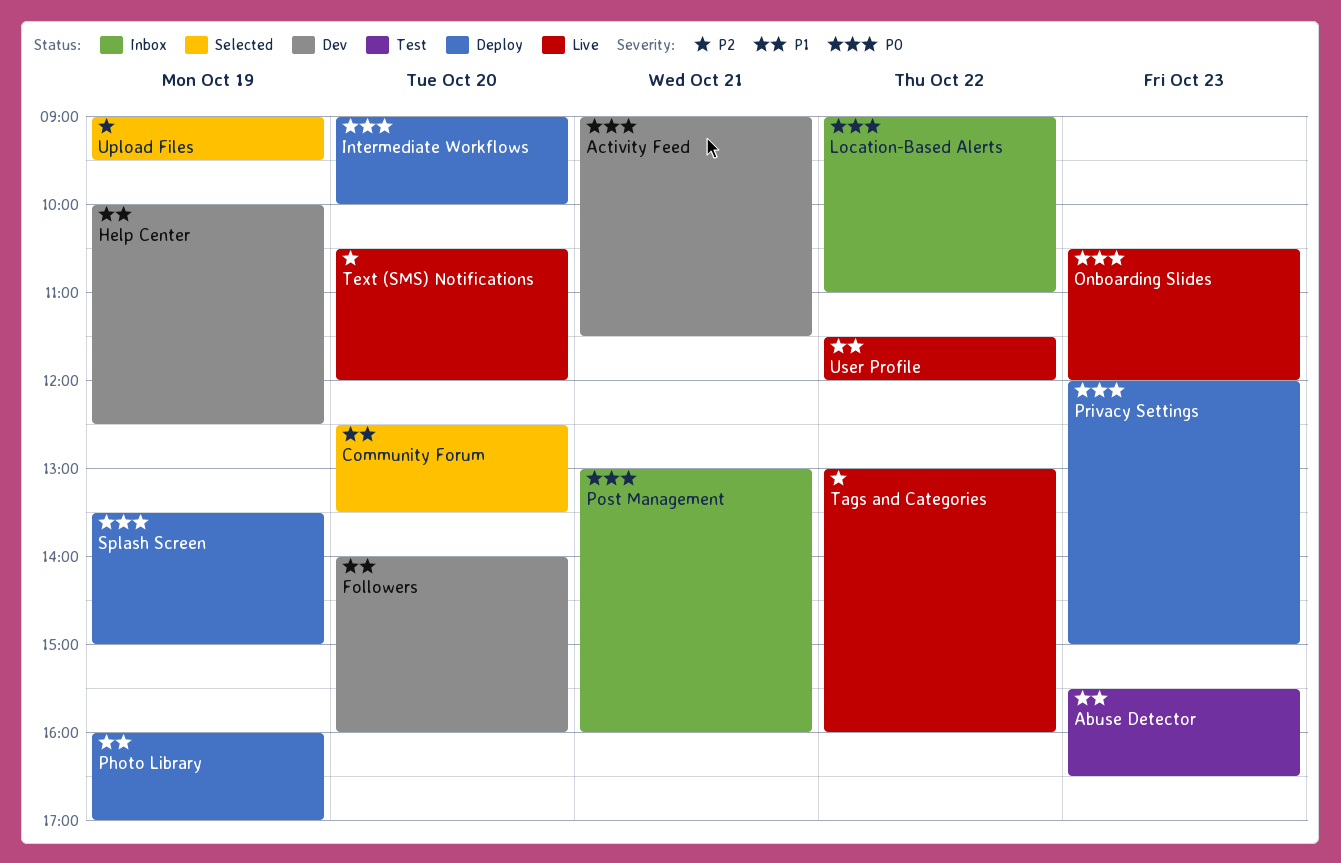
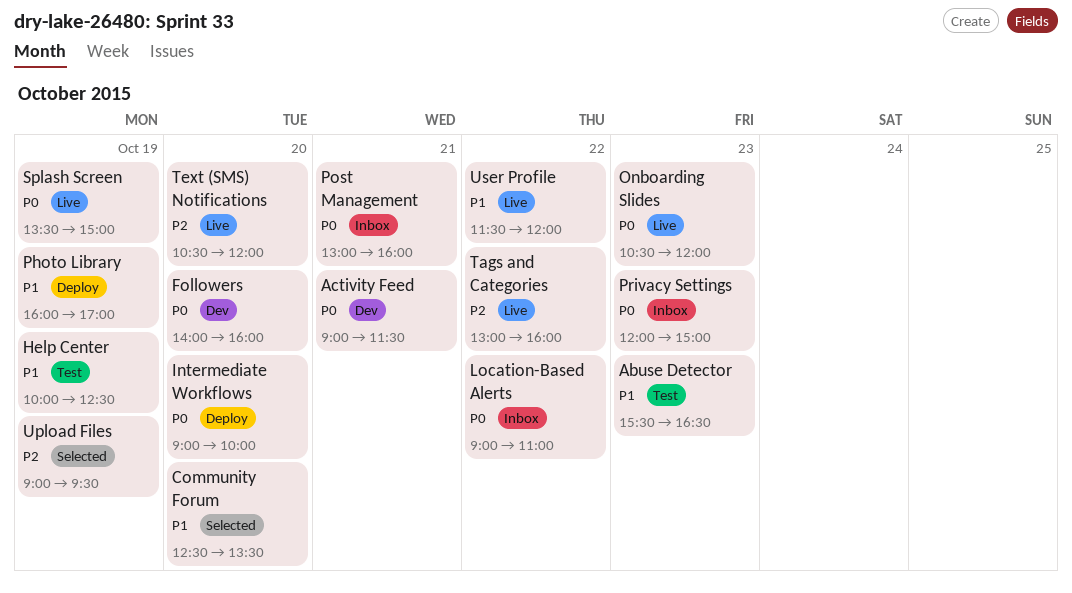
Followers, priority: P1 -> P0
Help Center, status: Dev -> Test
Privacy Settings, status: Deploy -> Inbox
Splash Screen, status: Deploy -> Live

